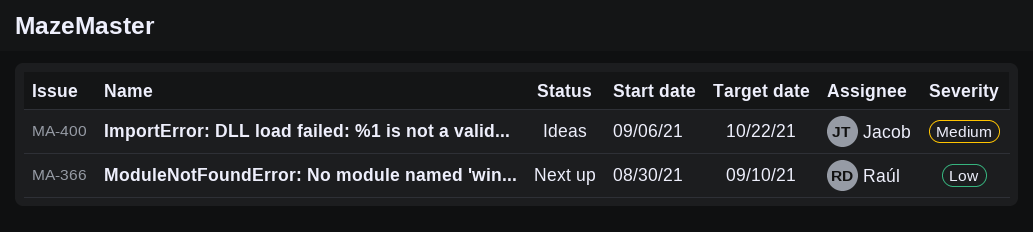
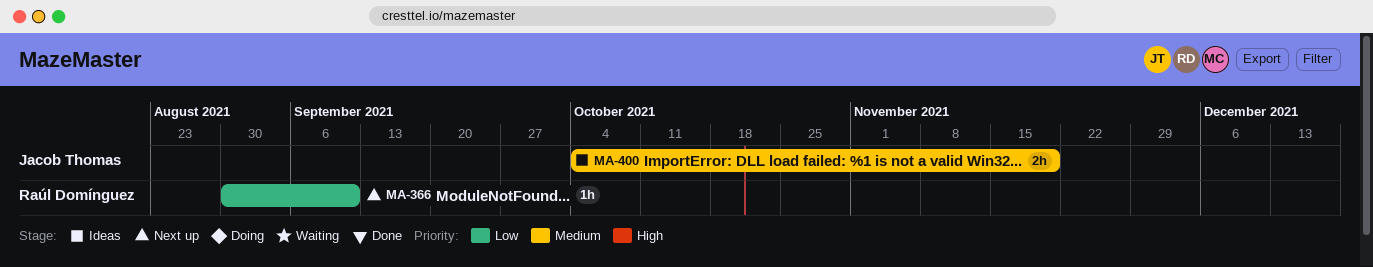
MA-400, start: Sep 6 -> Oct 4
MA-400, due: Oct 22 -> Nov 19

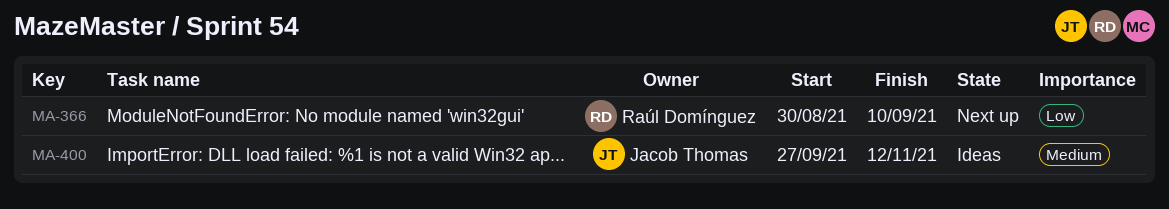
MA-400, start: Oct 4 -> Sep 27
MA-400, due: Nov 19 -> Nov 12

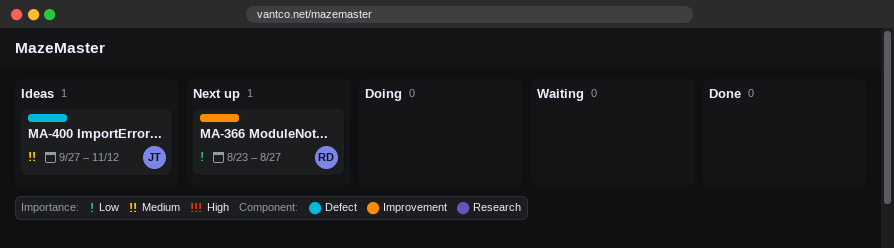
MA-366, start: Aug 30 -> Aug 23
MA-366, due: Sep 10 -> Aug 27

